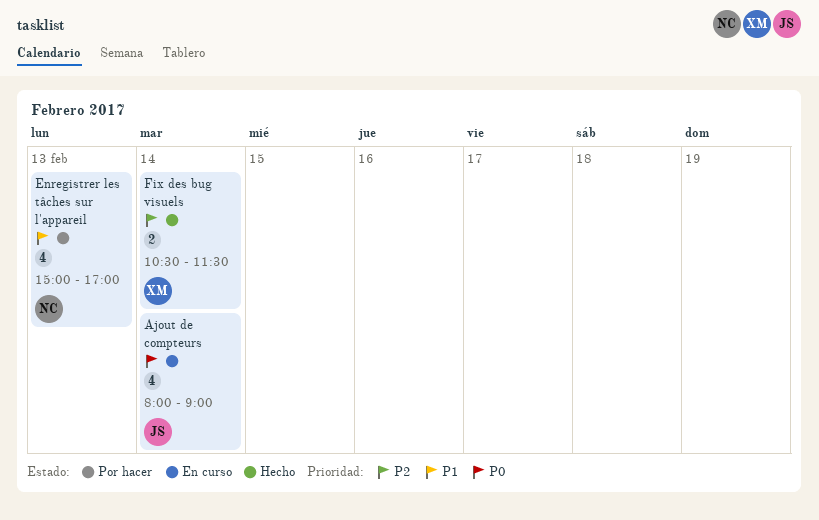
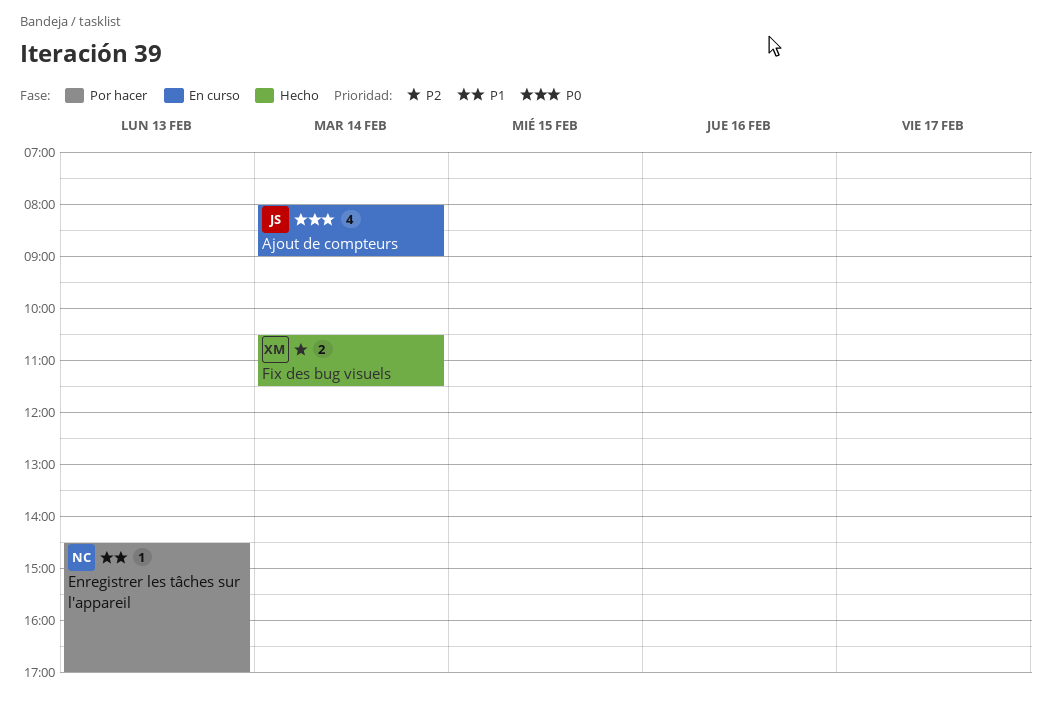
Enregistrer les tâches sur l'appareil, estimate: 4 -> 1
Enregistrer les tâches sur l'appareil, begins: 15:00 -> 14:30

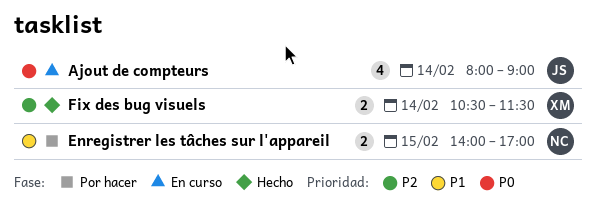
Enregistrer les tâches sur l'appareil, estimate: 1 -> 2
Enregistrer les tâches sur l'appareil, day: Feb 13 -> Feb 15
Enregistrer les tâches sur l'appareil, begins: 14:30 -> 14:00

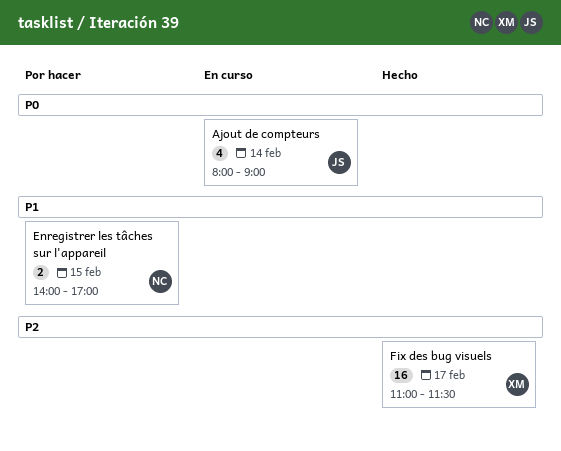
Fix des bug visuels, estimate: 2 -> 16
Fix des bug visuels, day: Feb 14 -> Feb 17
Fix des bug visuels, begins: 10:30 -> 11:00

